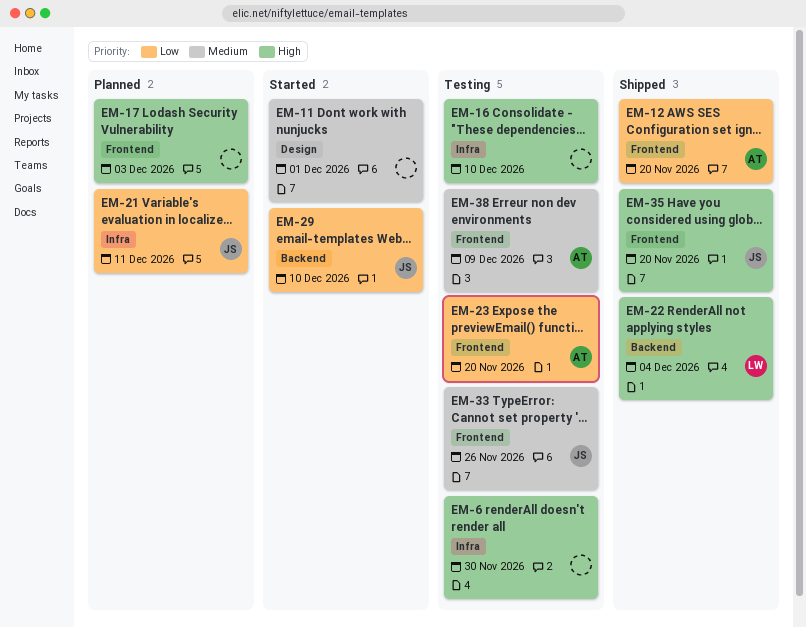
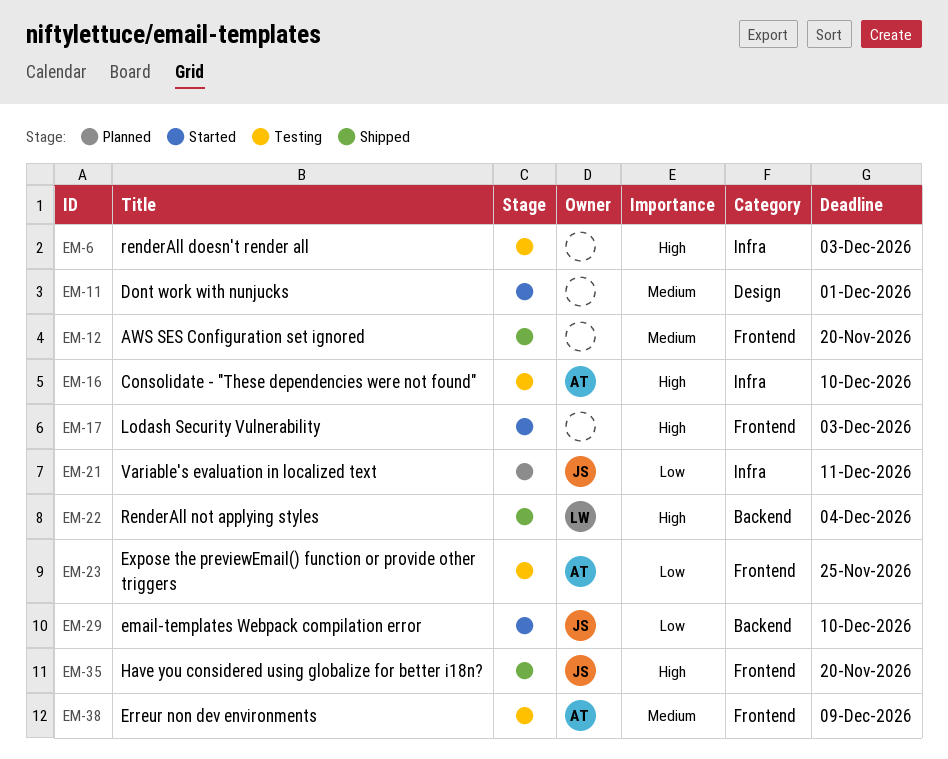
EM-6, due: Nov 30 -> Dec 3
EM-12, owner: AT -> none
EM-12, priority: Low -> Medium
EM-16, owner: none -> AT
EM-17, status: Planned -> Started
EM-23, due: Nov 20 -> Nov 25
EM-33: present -> none

